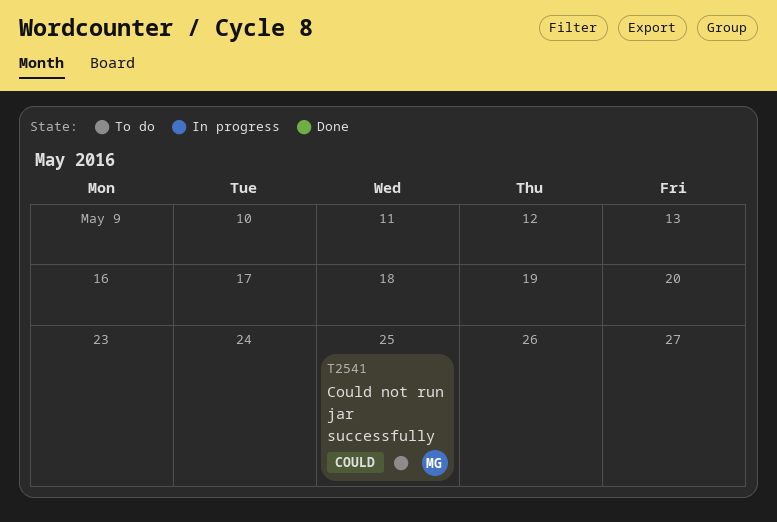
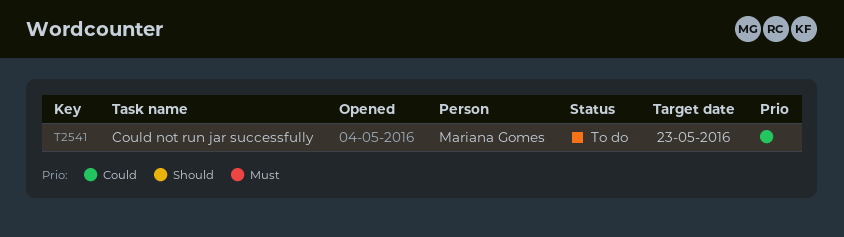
T2541, due: May 25 -> May 23

